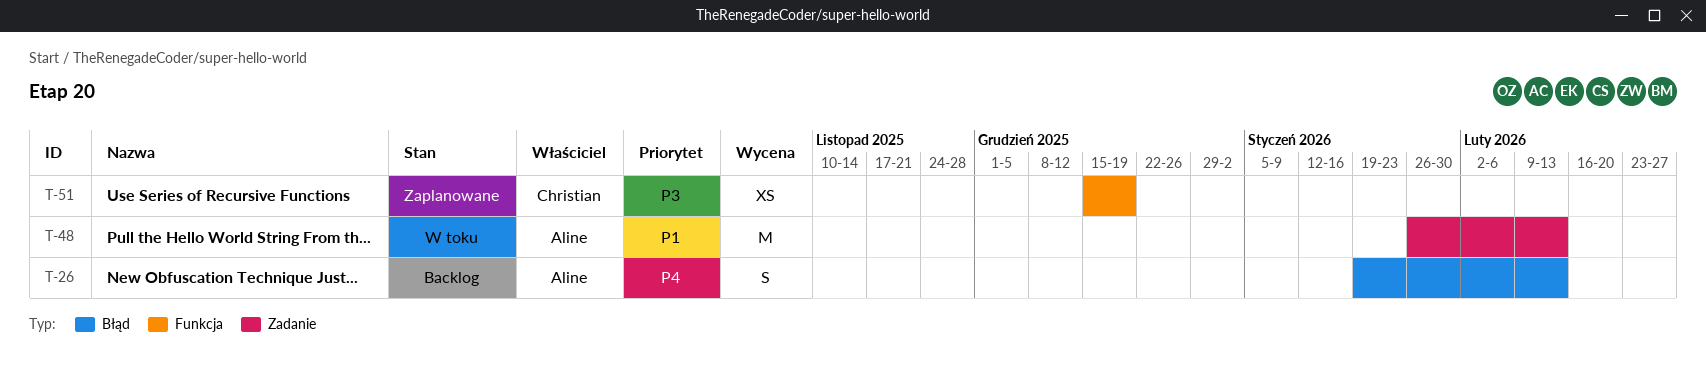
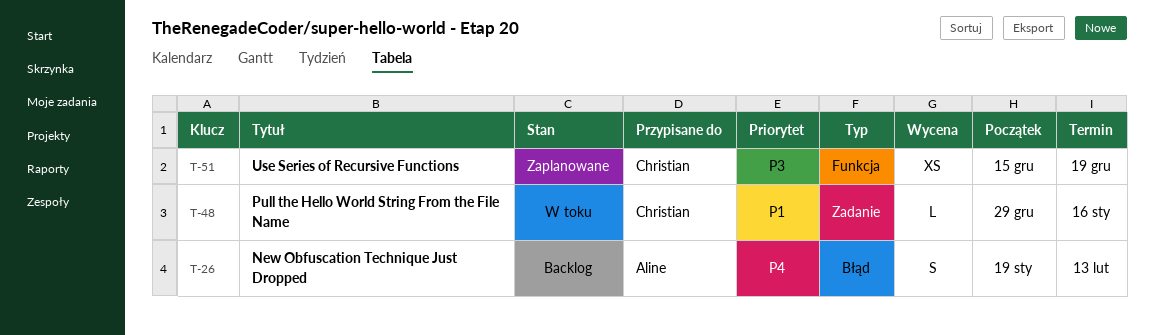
T-48, owner: Aline -> Christian
T-48, estimate: M -> L
T-48, start: Jan 26 -> Dec 29
T-48, due: Feb 13 -> Jan 16

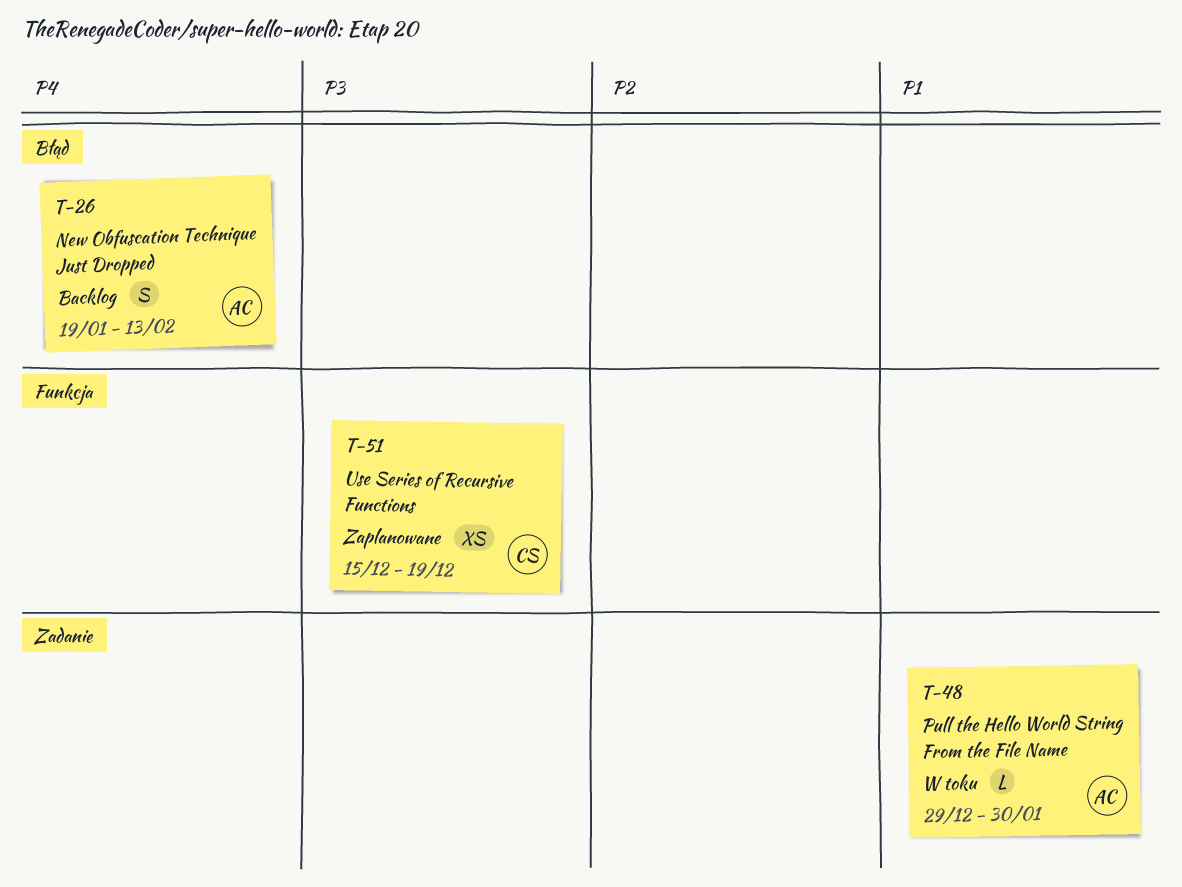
T-48, owner: Christian -> Aline
T-48, due: Jan 16 -> Jan 30

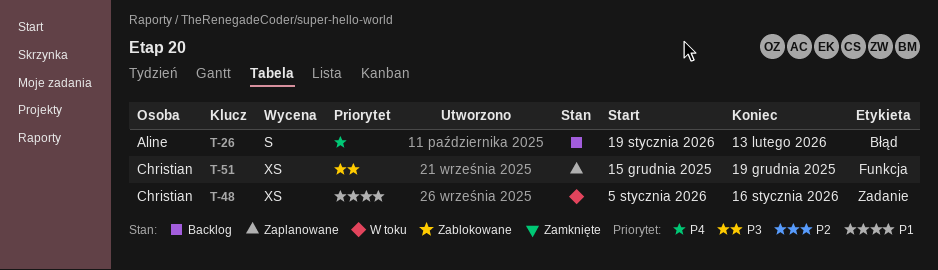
T-48, owner: Aline -> Christian
T-48, estimate: L -> XS
T-48, start: Dec 29 -> Jan 5
T-48, due: Jan 30 -> Jan 16

